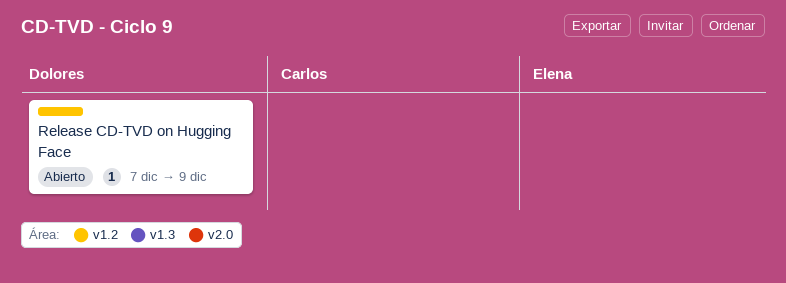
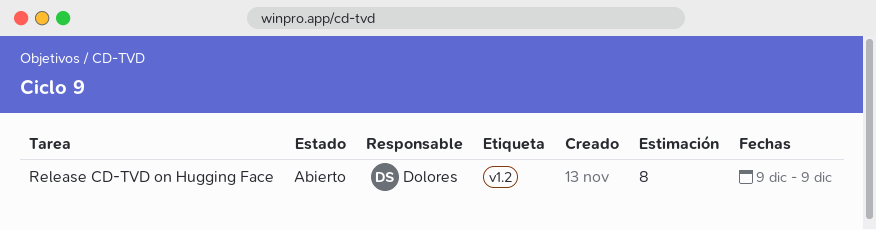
Release CD-TVD on Hugging Face, estimate: 1 -> 8
Release CD-TVD on Hugging Face, start: Dec 7 -> Dec 9

